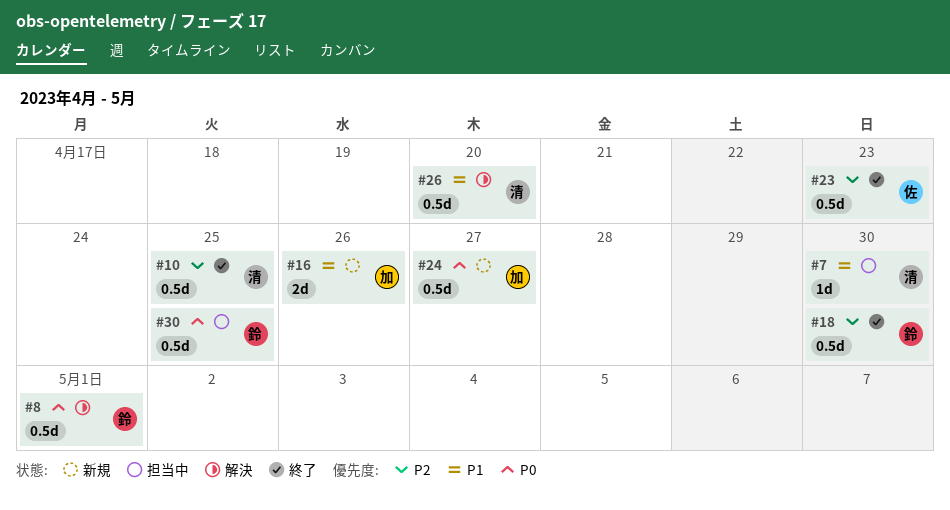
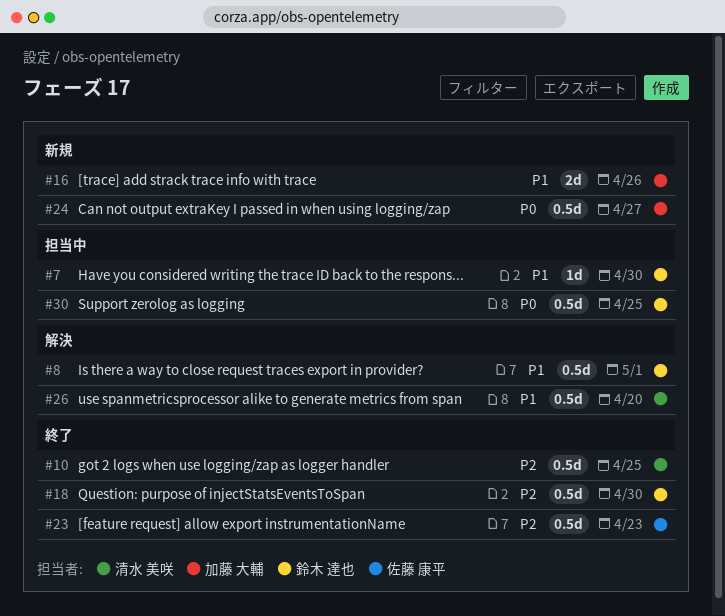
#7, owner: 清水 美咲 -> 鈴木 達也
#8, priority: P0 -> P1

